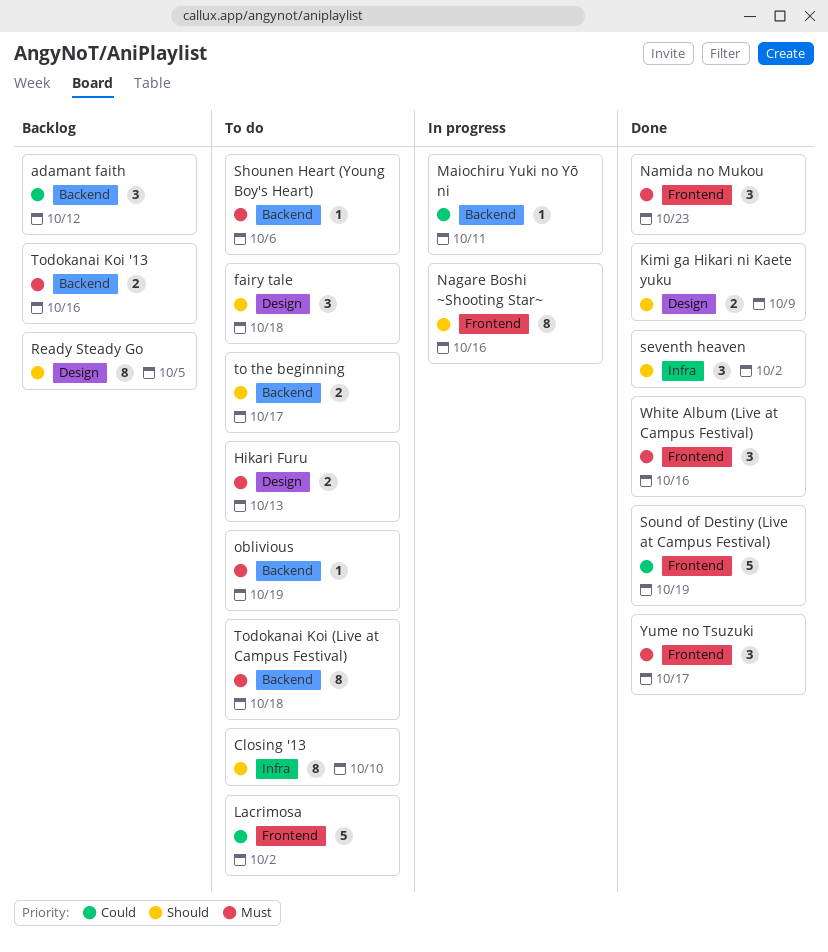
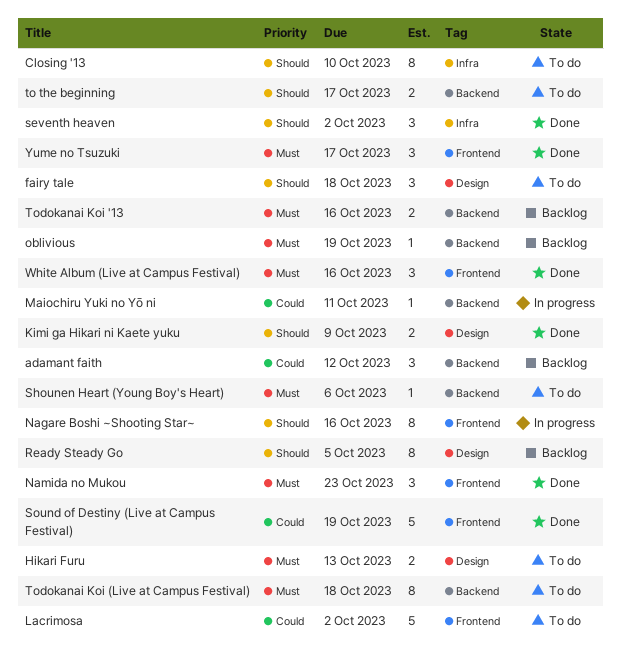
oblivious, status: To do -> Backlog

